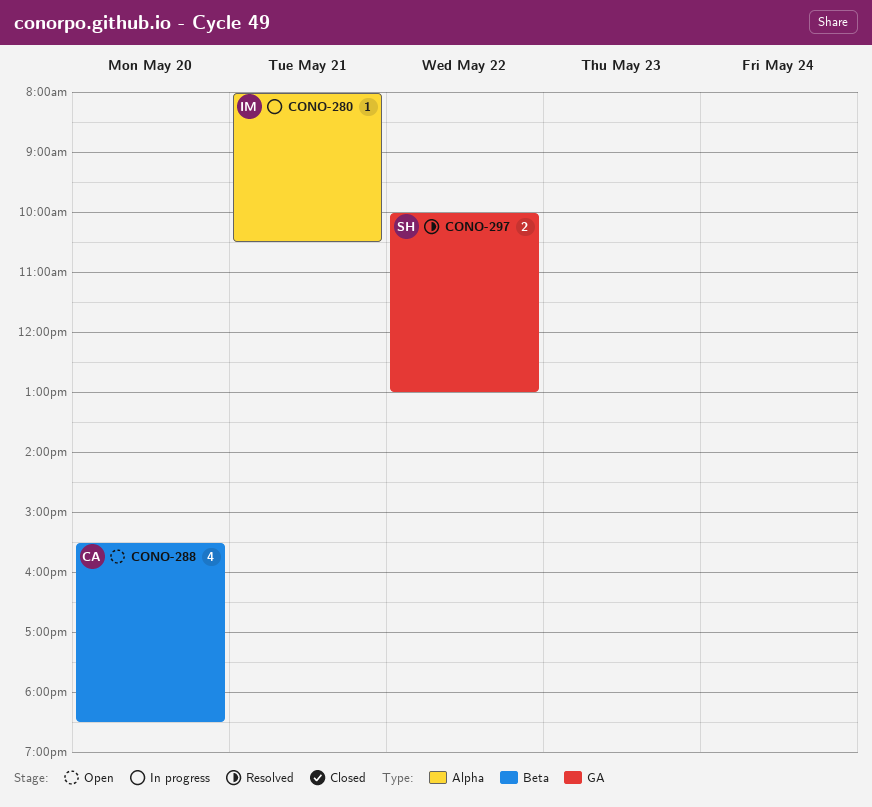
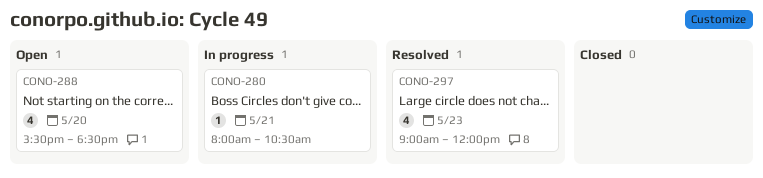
CONO-297, estimate: 2 -> 4
CONO-297, day: May 22 -> May 23
CONO-297, begins: 10:00 -> 09:00
CONO-297, ends: 13:00 -> 12:00

